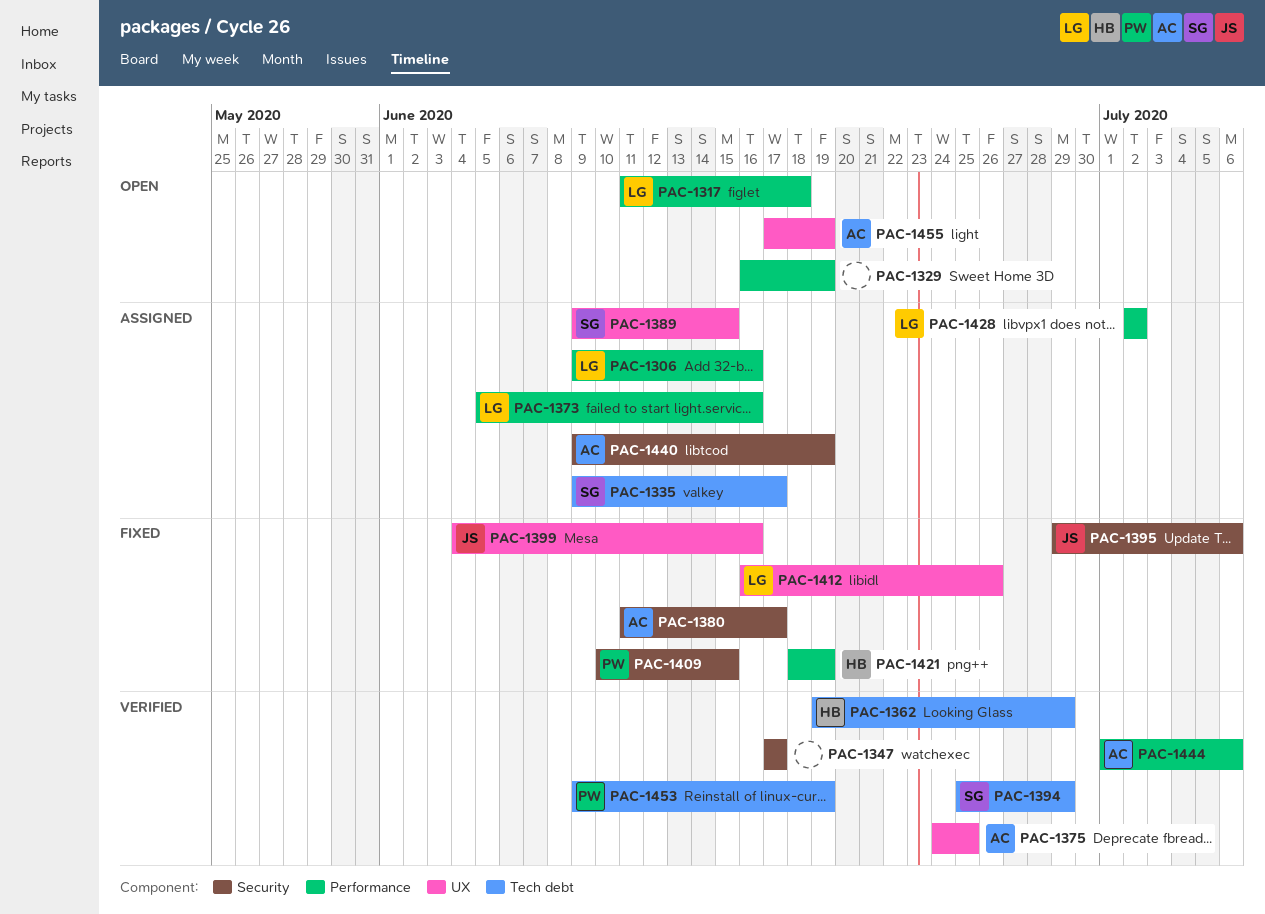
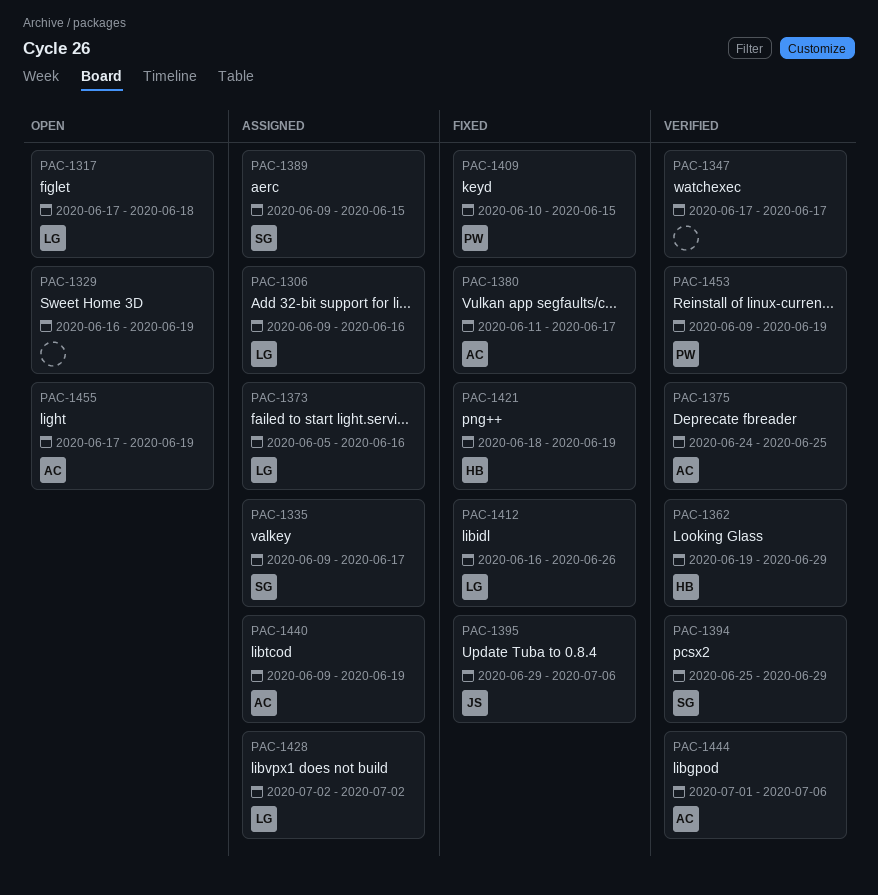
PAC-1317, start: Jun 11 -> Jun 17
PAC-1399: present -> none

